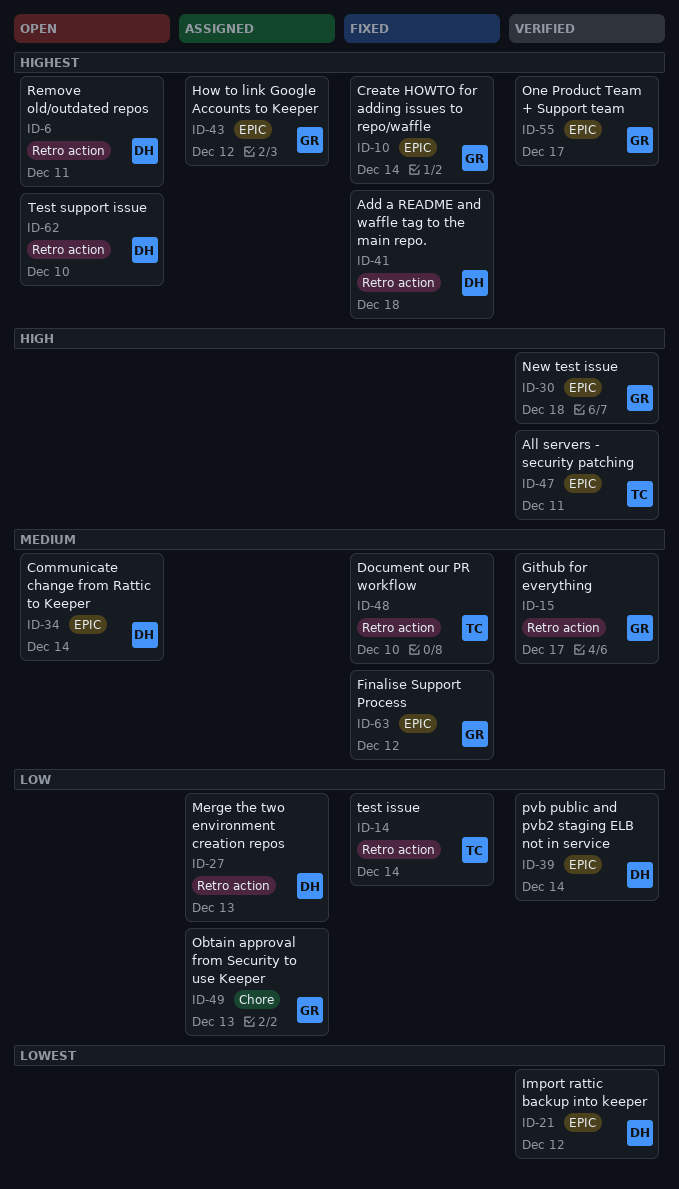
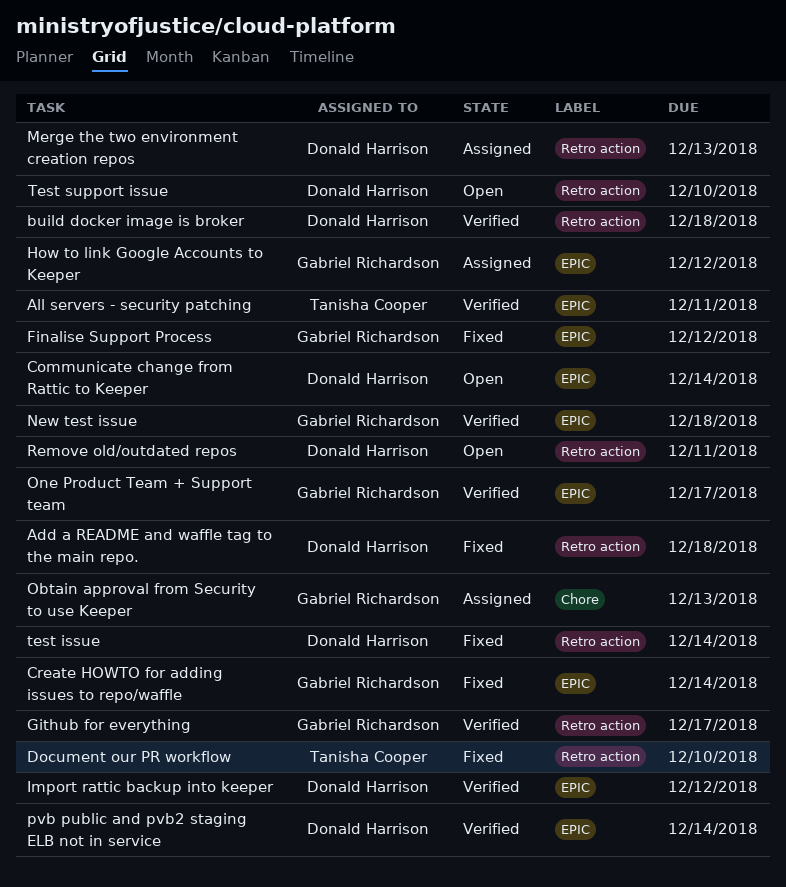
build docker image is broker: none -> present
test issue, owner: Tanisha Cooper -> Donald Harrison

